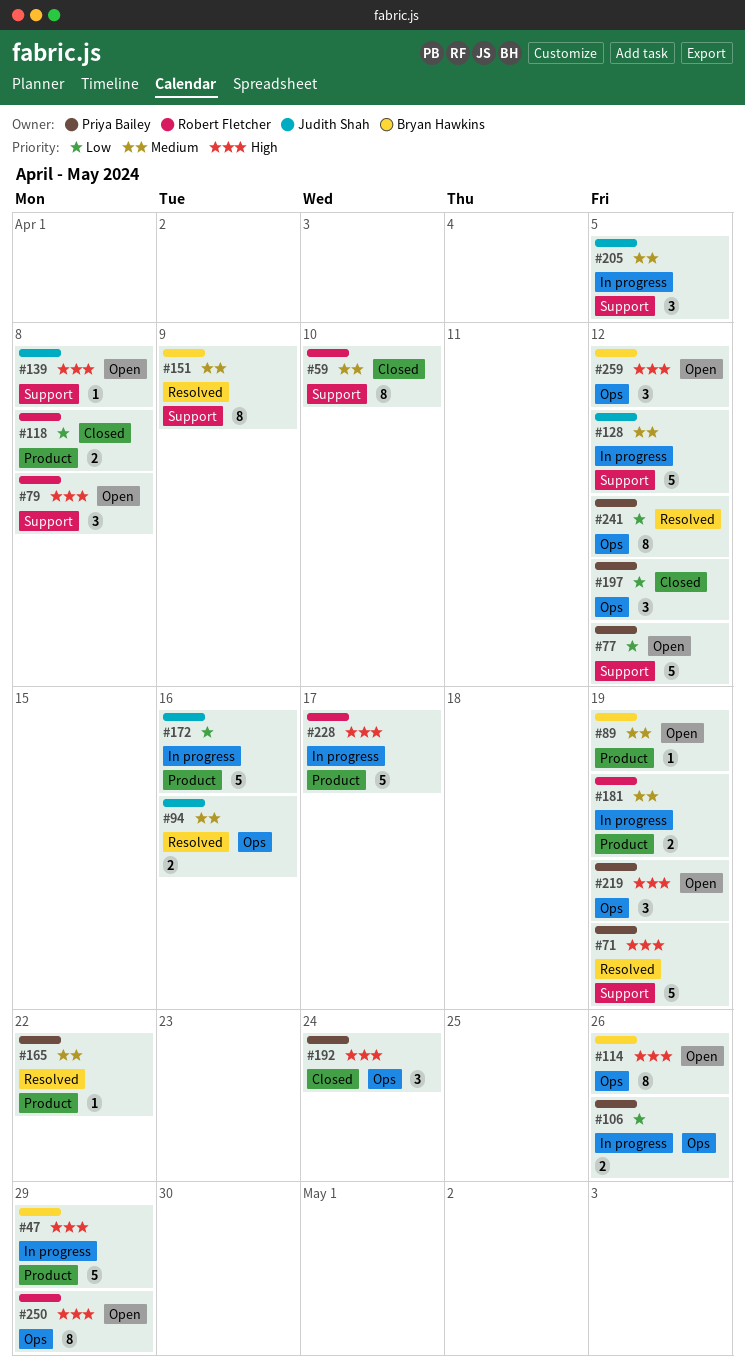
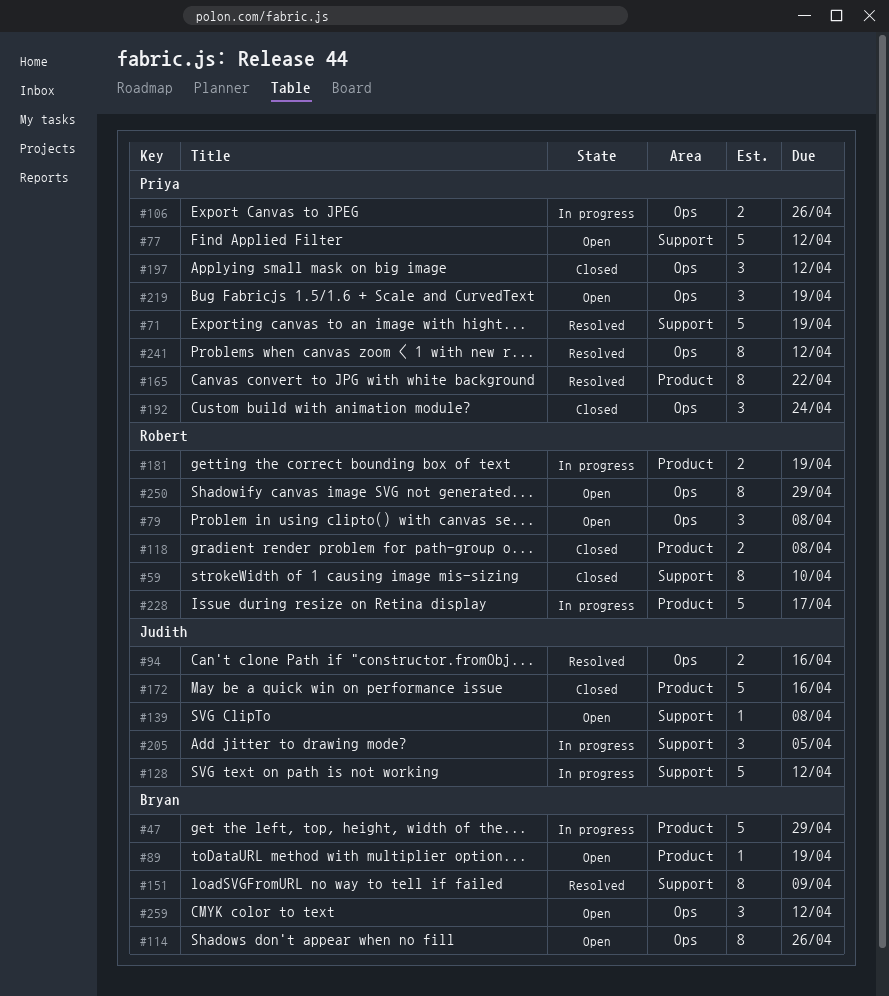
#79, label: Support -> Ops
#165, estimate: 1 -> 8
#172, status: In progress -> Closed

